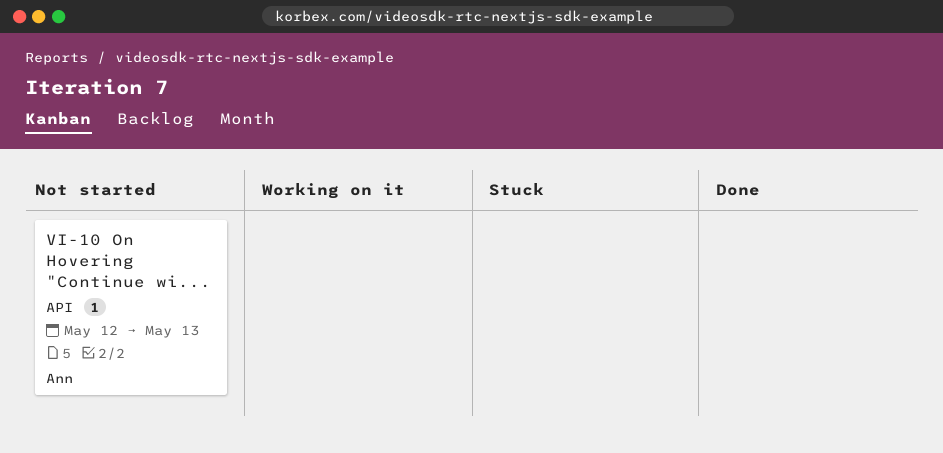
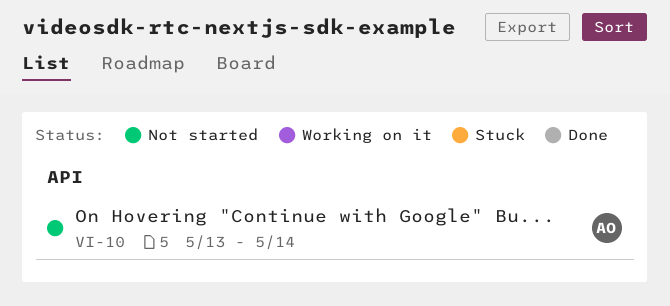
VI-10, start: May 12 -> May 13
VI-10, due: May 13 -> May 14

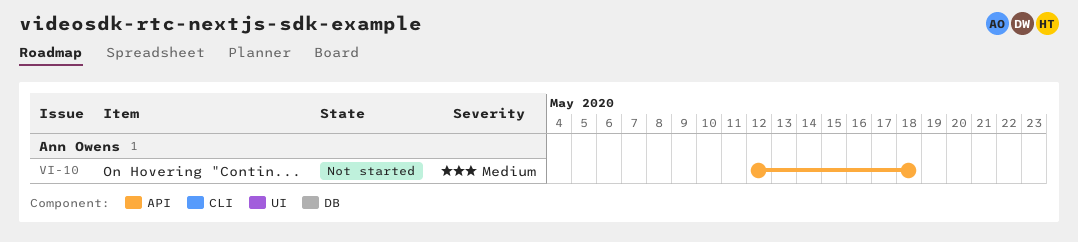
VI-10, start: May 13 -> May 12
VI-10, due: May 14 -> May 18

